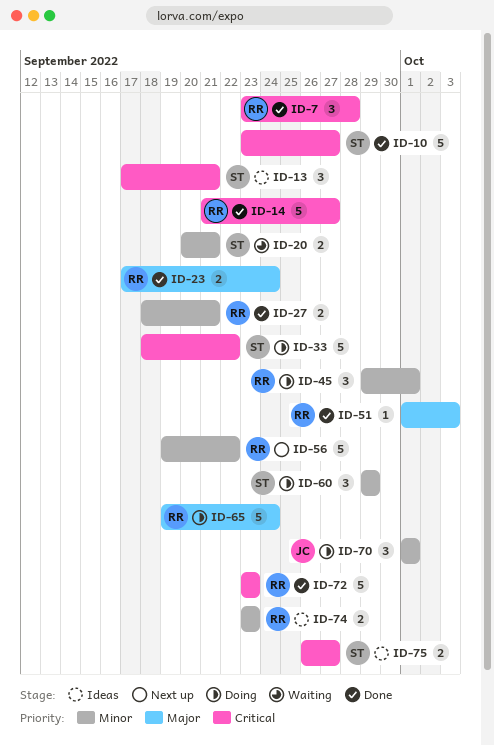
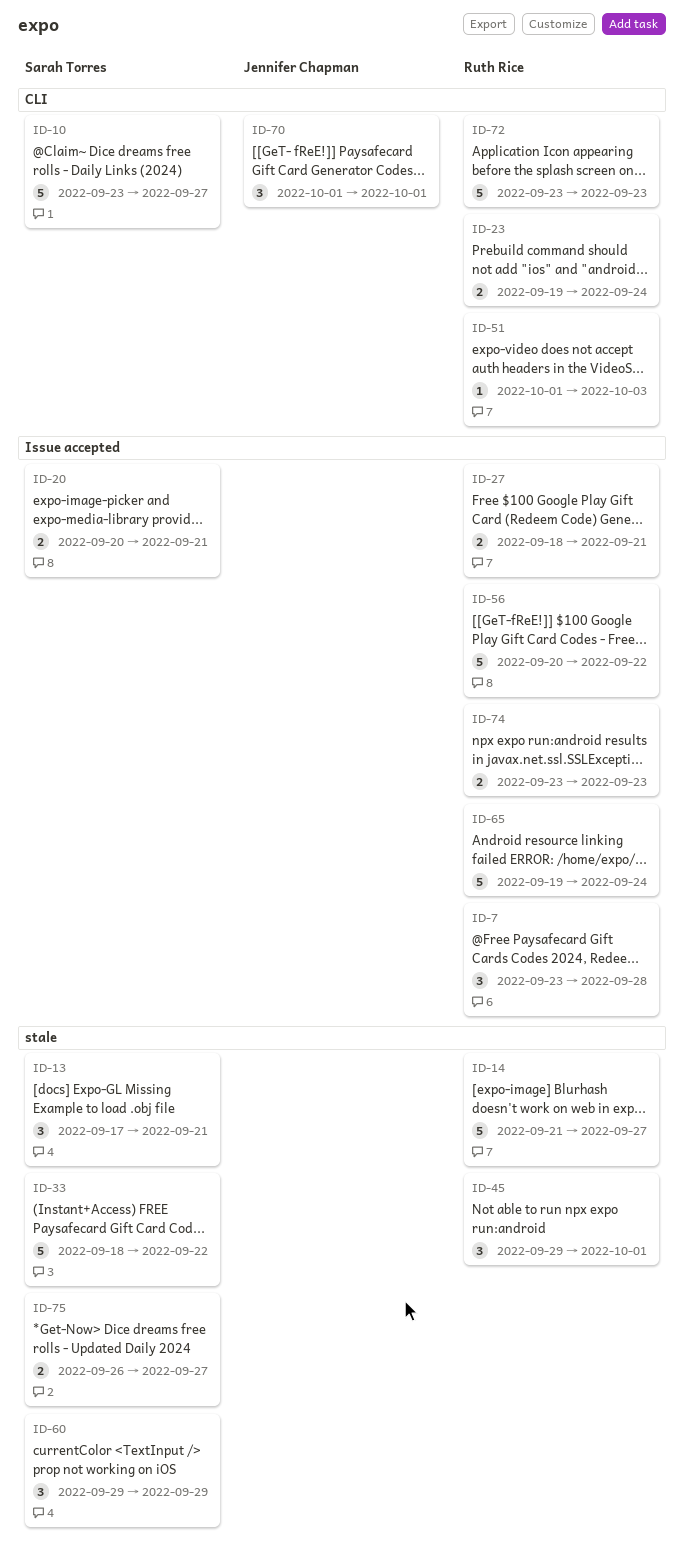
ID-23, start: Sep 17 -> Sep 19
ID-56, start: Sep 19 -> Sep 20

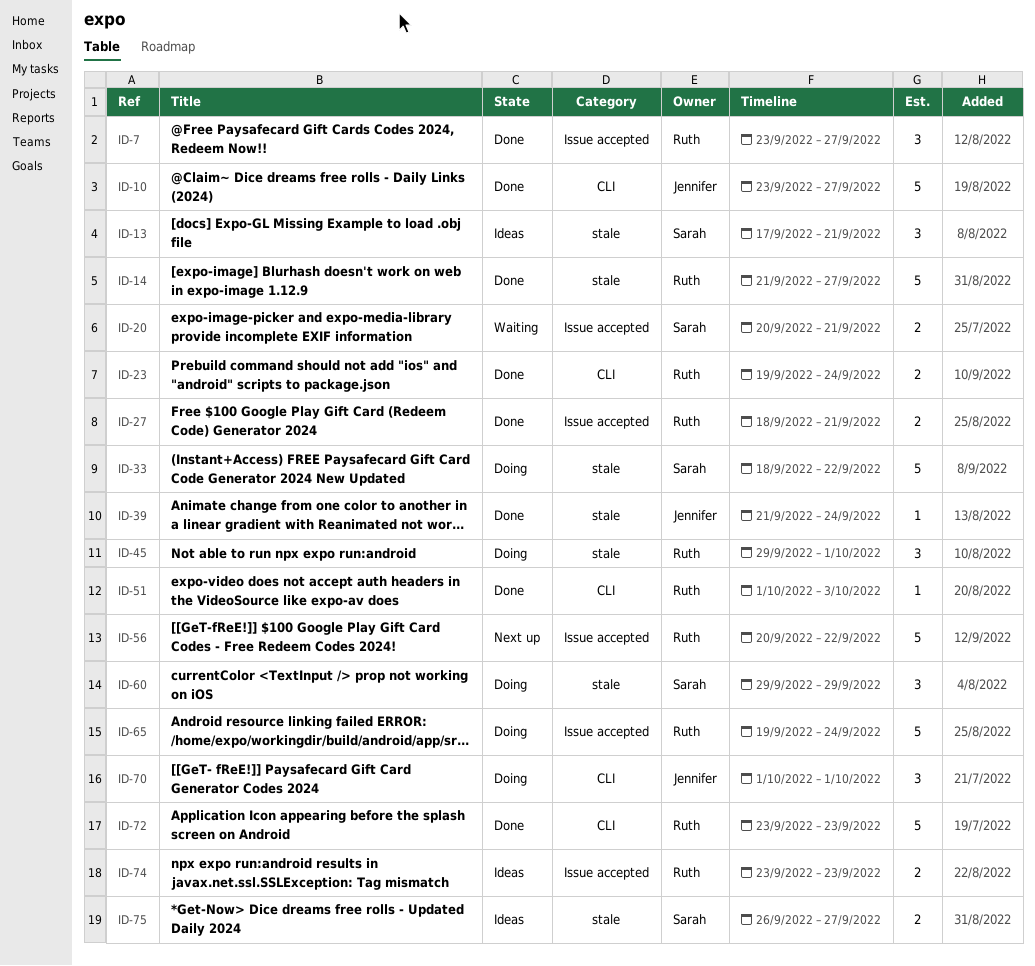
ID-7, due: Sep 28 -> Sep 27
ID-10, owner: Sarah Torres -> Jennifer Chapman
ID-39: none -> present

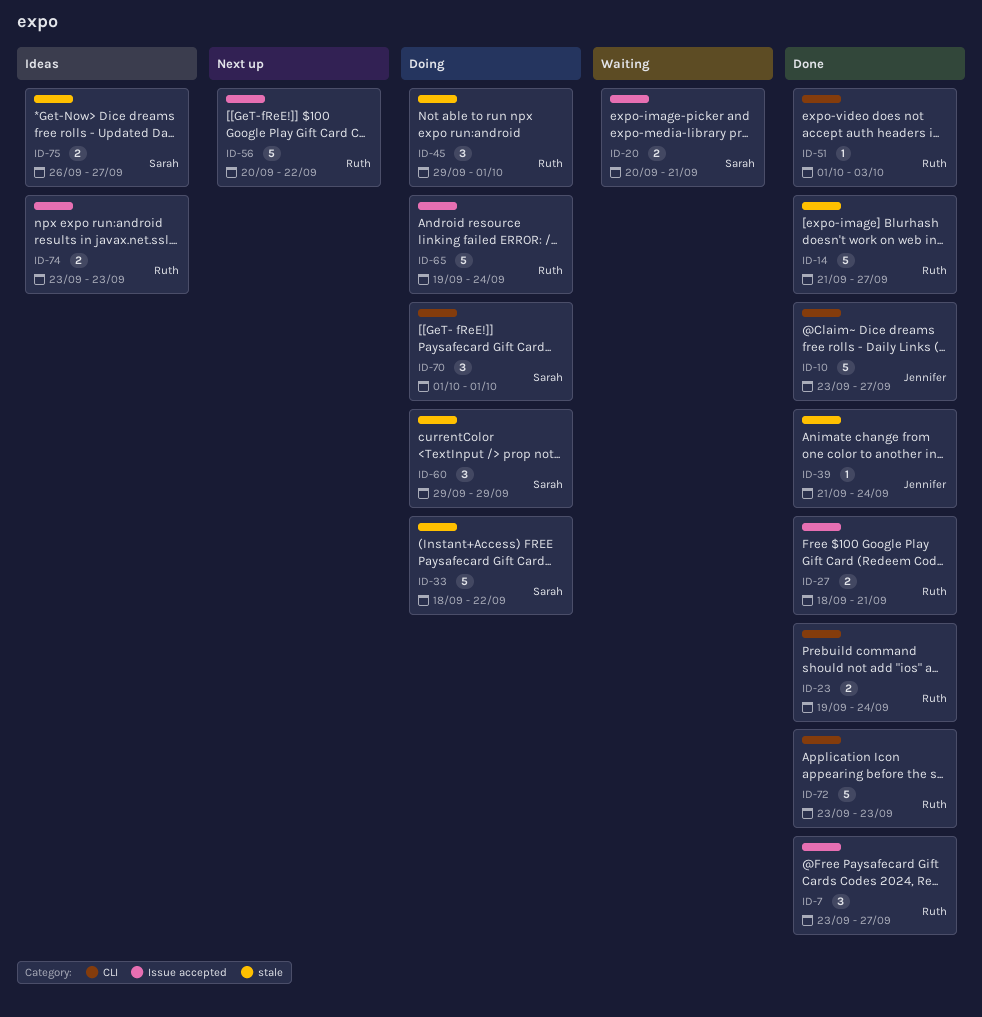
ID-13: present -> none
ID-70, owner: Jennifer -> Sarah

